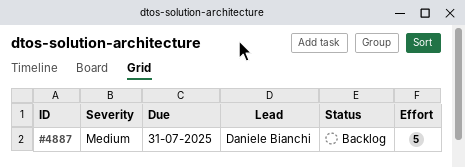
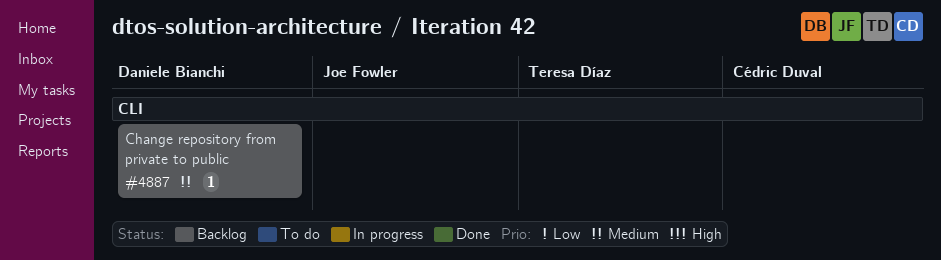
#4887, estimate: 5 -> 1

